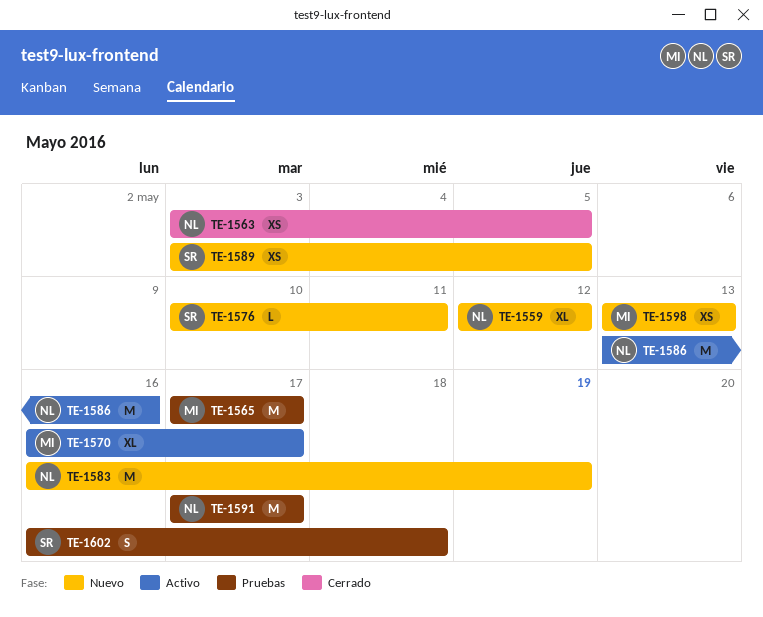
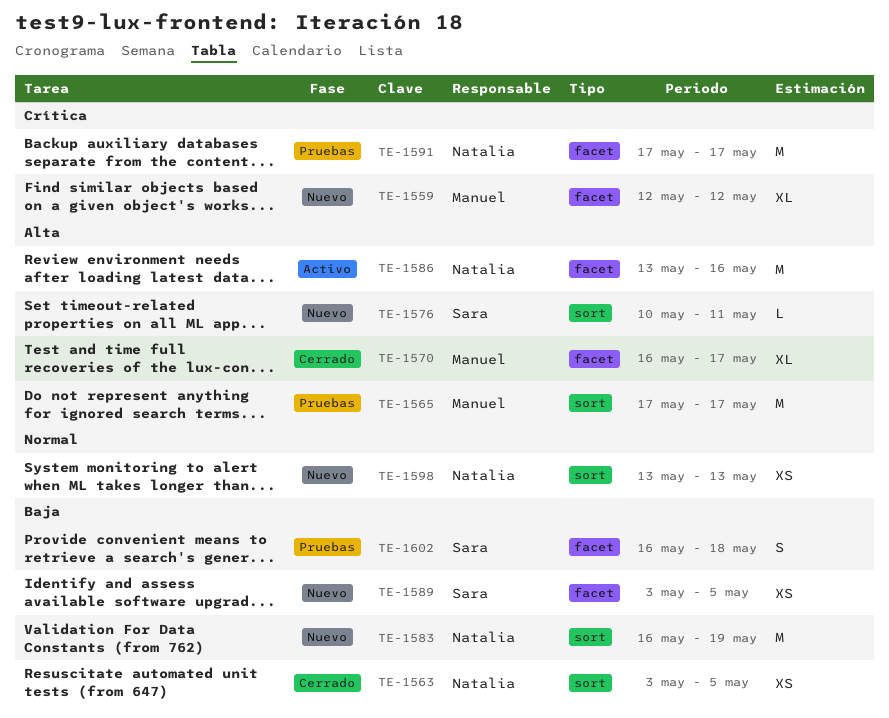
TE-1559, owner: Natalia -> Manuel
TE-1570, status: Activo -> Cerrado
TE-1598, owner: Manuel -> Natalia

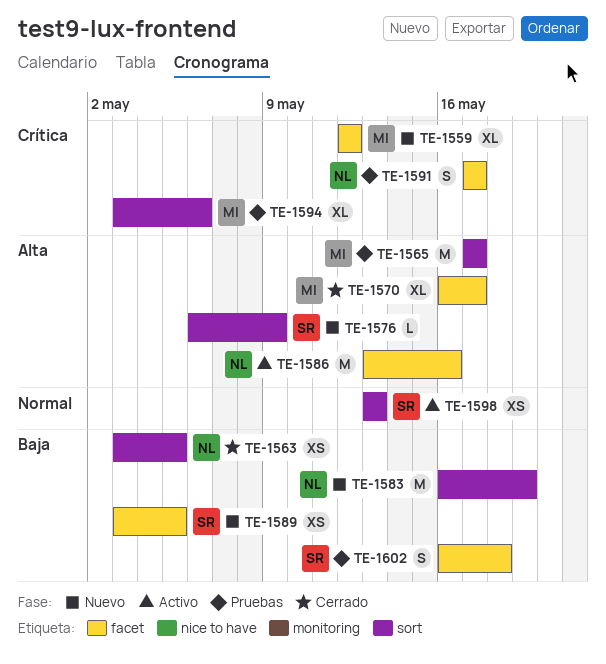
TE-1576, start: May 10 -> May 6
TE-1576, due: May 11 -> May 9
TE-1591, estimate: M -> S
TE-1594: none -> present
TE-1598, status: Nuevo -> Activo
TE-1598, owner: Natalia -> Sara

